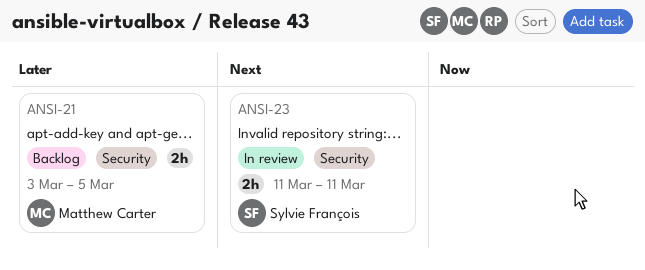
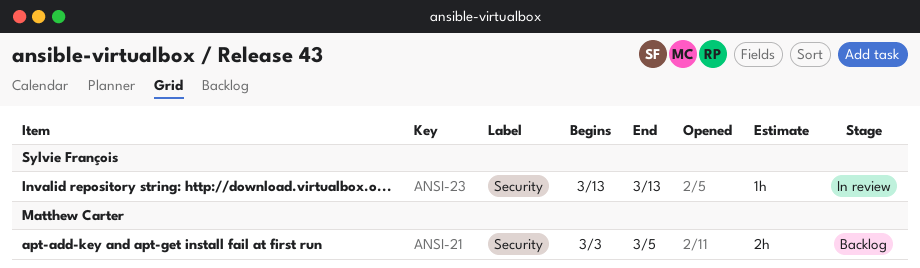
ANSI-23, estimate: 2h -> 1h
ANSI-23, start: Mar 11 -> Mar 13
ANSI-23, due: Mar 11 -> Mar 13

